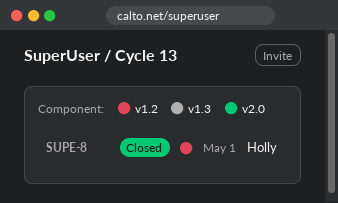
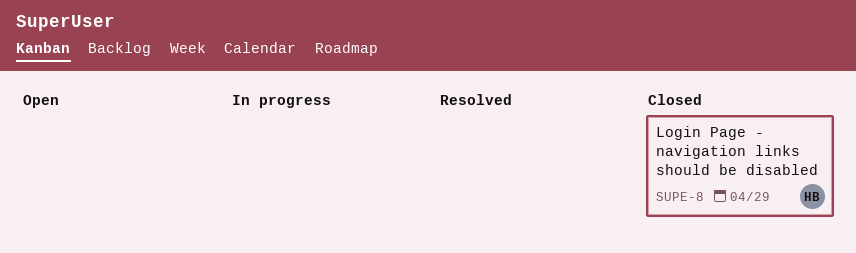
SUPE-8, due: May 1 -> Apr 29

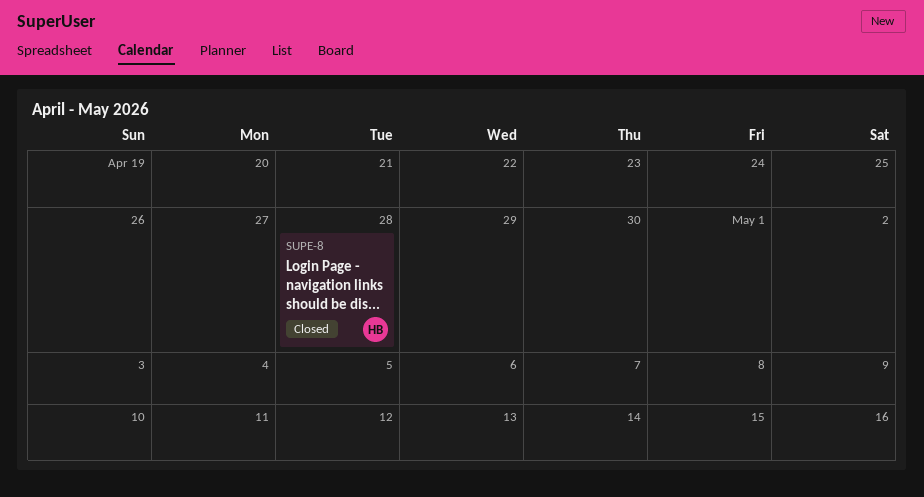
SUPE-8, due: Apr 29 -> Apr 28

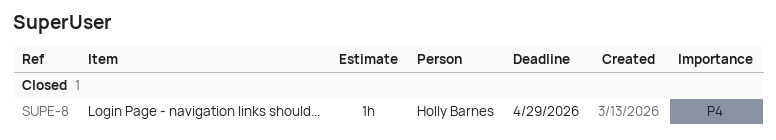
SUPE-8, due: Apr 28 -> Apr 29

